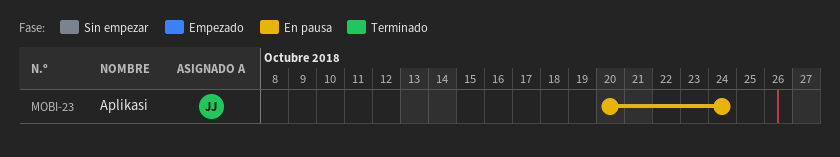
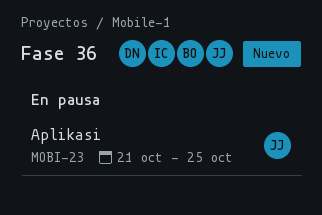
MOBI-23, start: Oct 20 -> Oct 21
MOBI-23, due: Oct 24 -> Oct 25

